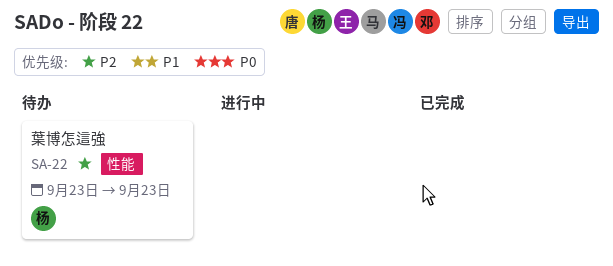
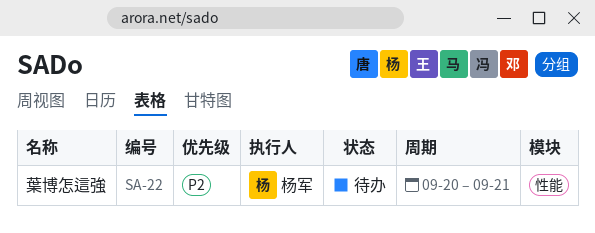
SA-22, start: Sep 23 -> Sep 20
SA-22, due: Sep 23 -> Sep 21

